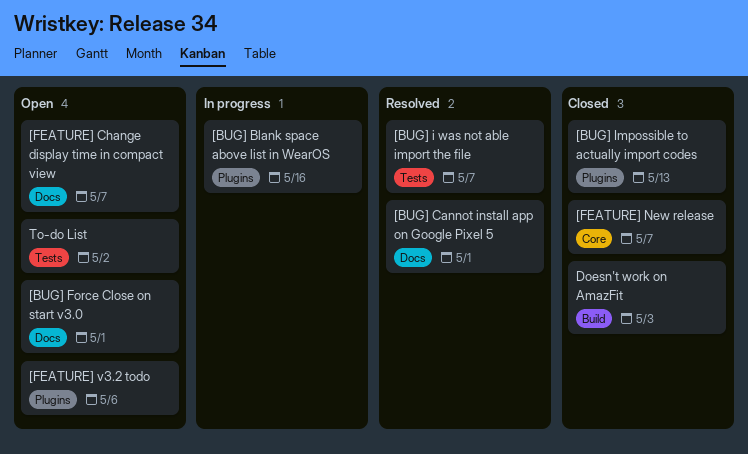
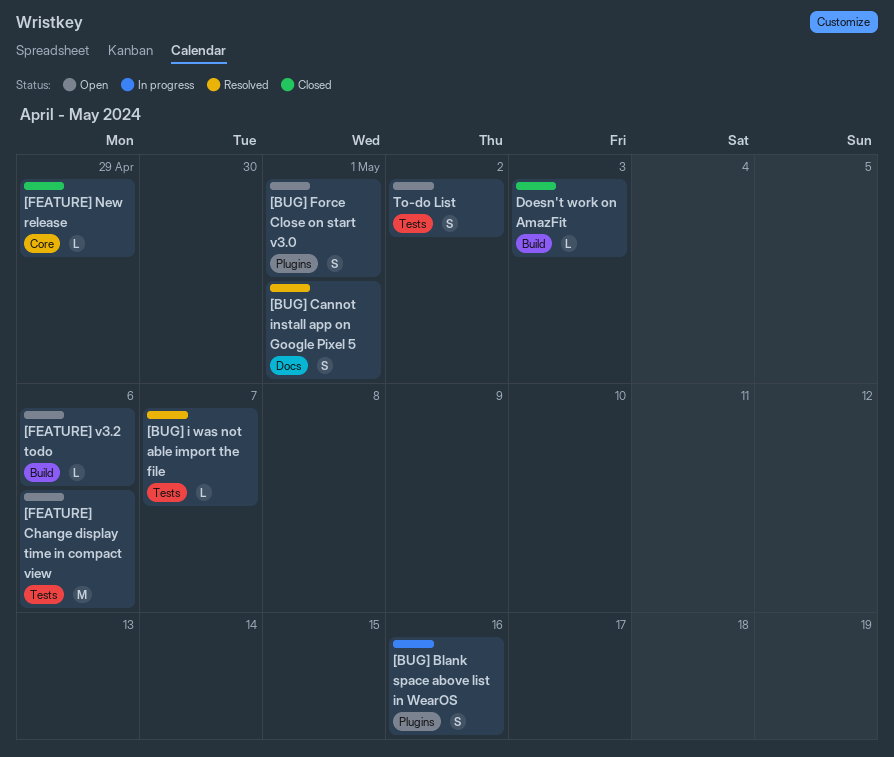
[BUG] Force Close on start v3.0, label: Docs -> Plugins
[BUG] Impossible to actually import codes: present -> none
[FEATURE] Change display time in compact view, label: Docs -> Tests
[FEATURE] Change display time in compact view, due: May 7 -> May 6
[FEATURE] New release, due: May 7 -> Apr 29
[FEATURE] v3.2 todo, label: Plugins -> Build

